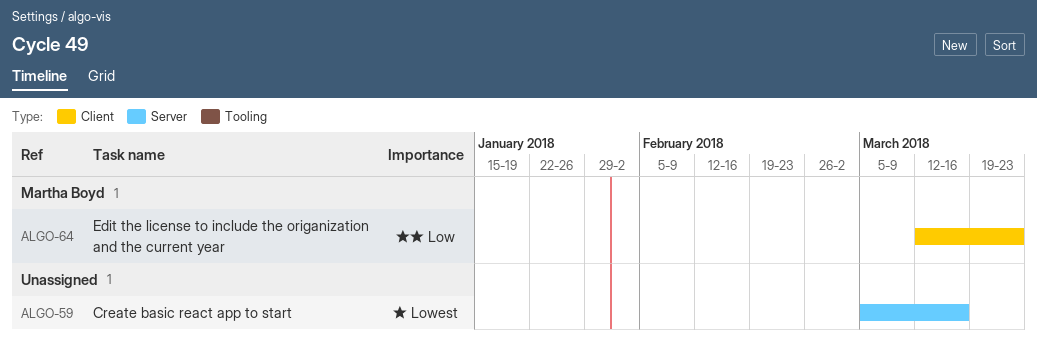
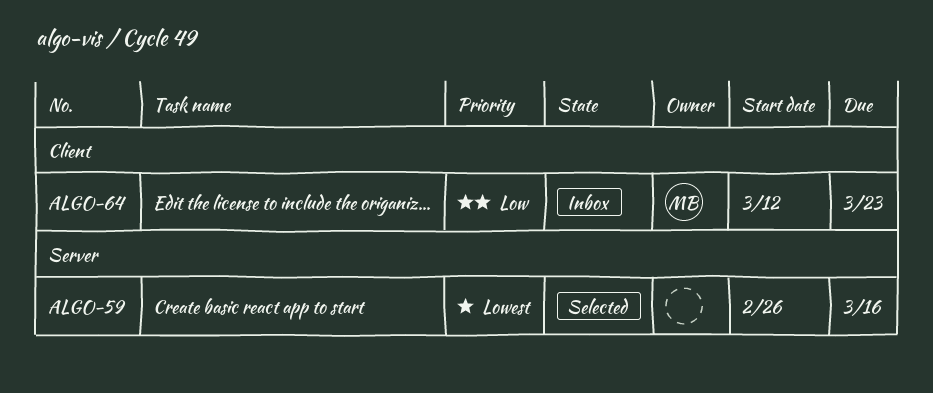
ALGO-59, start: Mar 5 -> Feb 26

